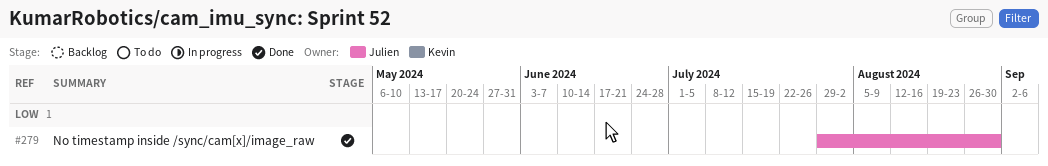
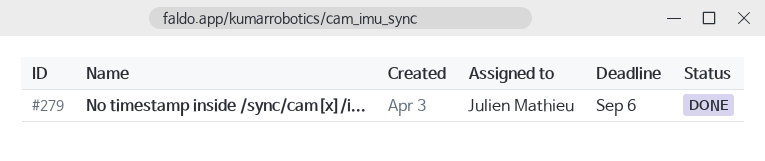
#279, due: Aug 30 -> Sep 6

